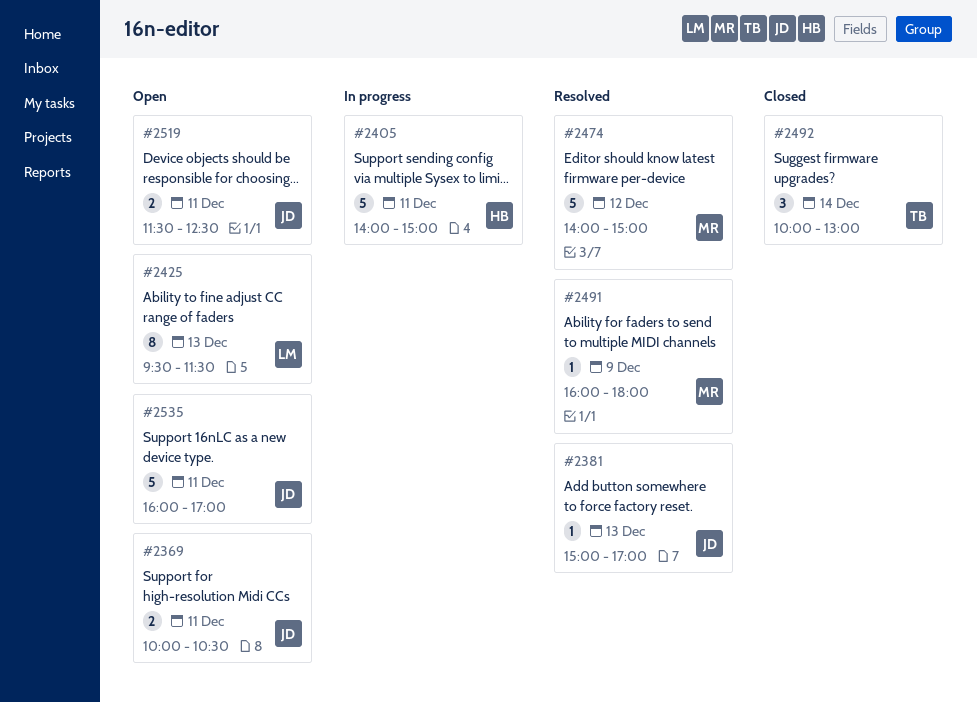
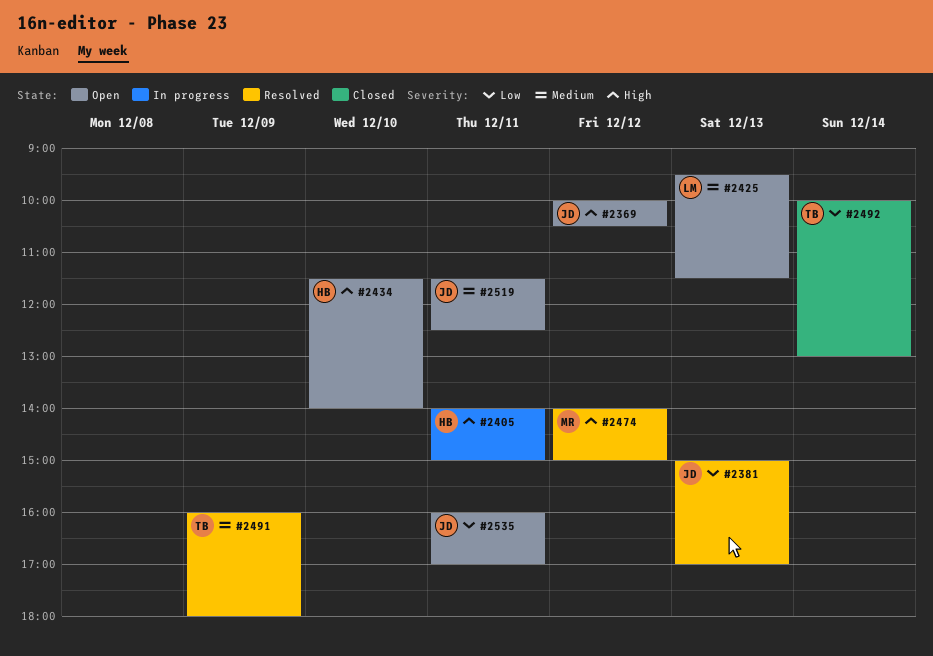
#2369, day: Dec 11 -> Dec 12
#2434: none -> present
#2491, owner: MR -> TB

